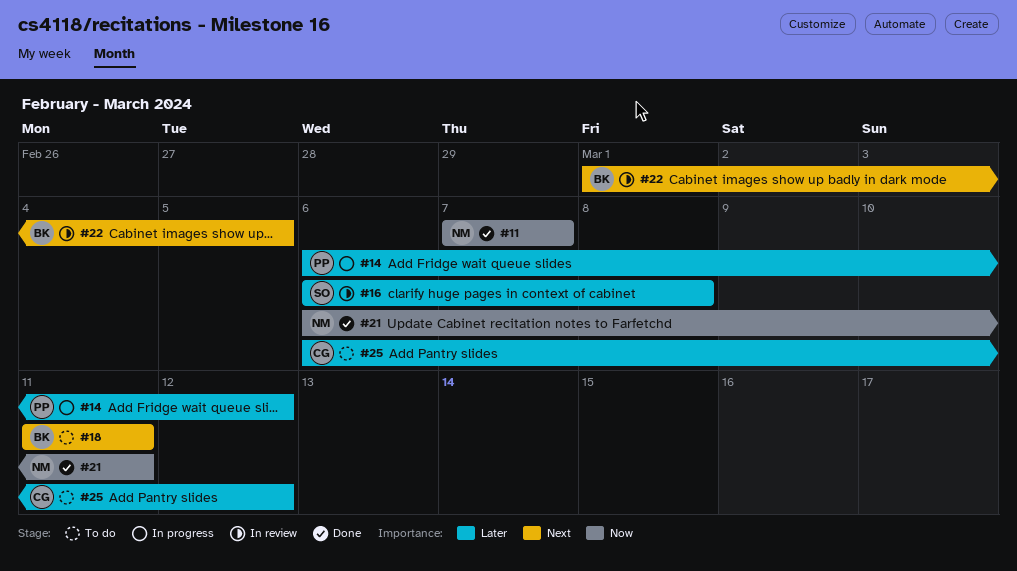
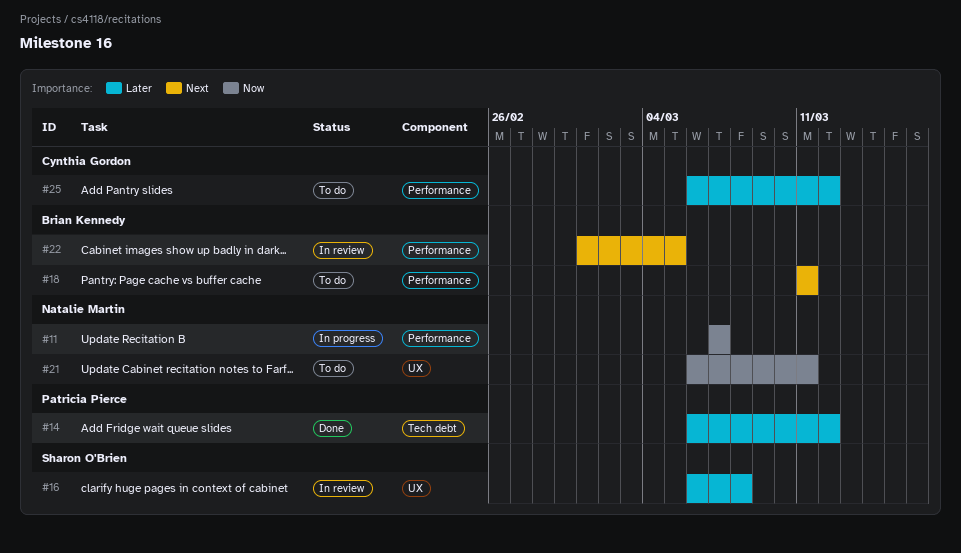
#11, status: Done -> In progress
#14, status: In progress -> Done
#21, status: Done -> To do

